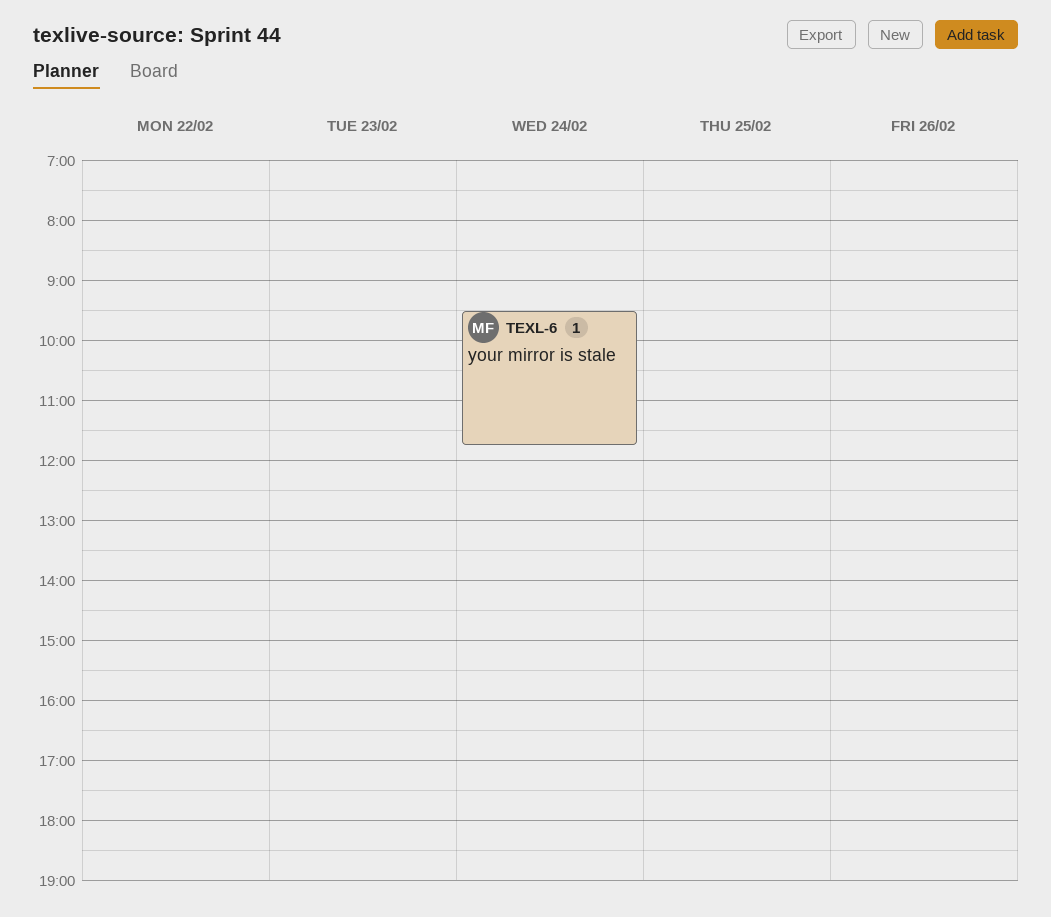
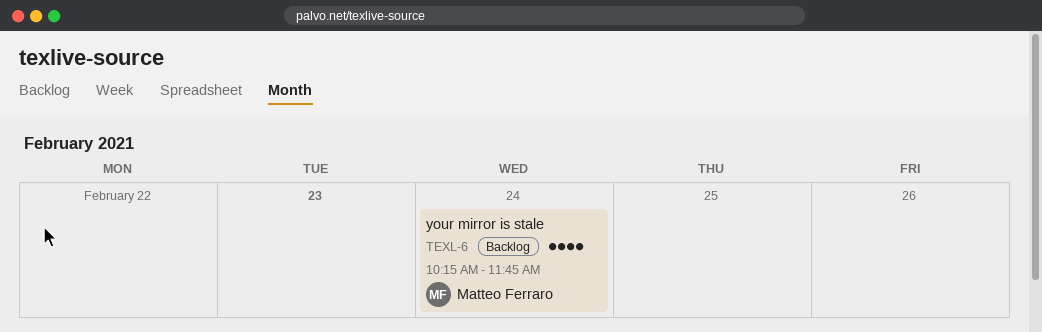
TEXL-6, estimate: 1 -> 4
TEXL-6, begins: 09:30 -> 10:15

